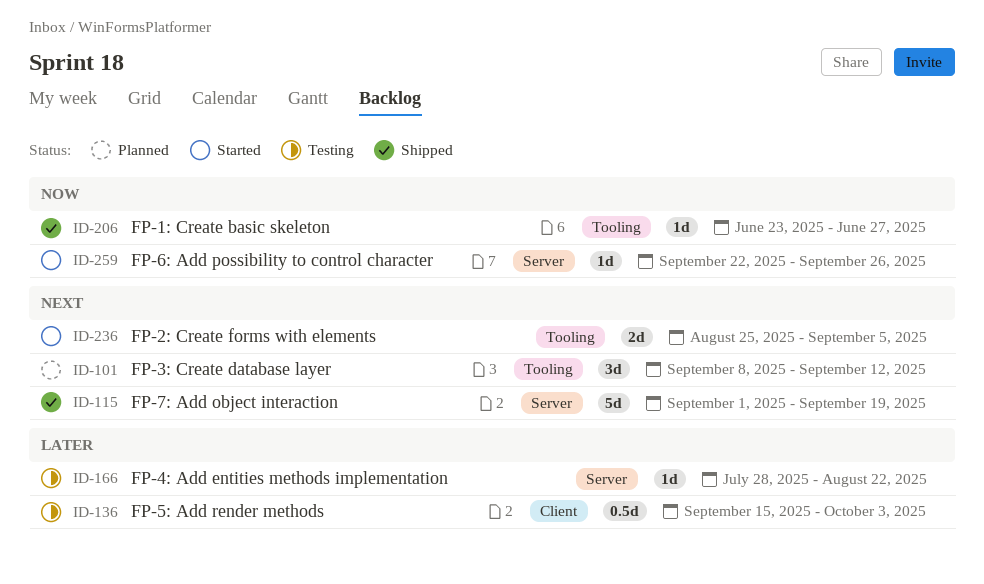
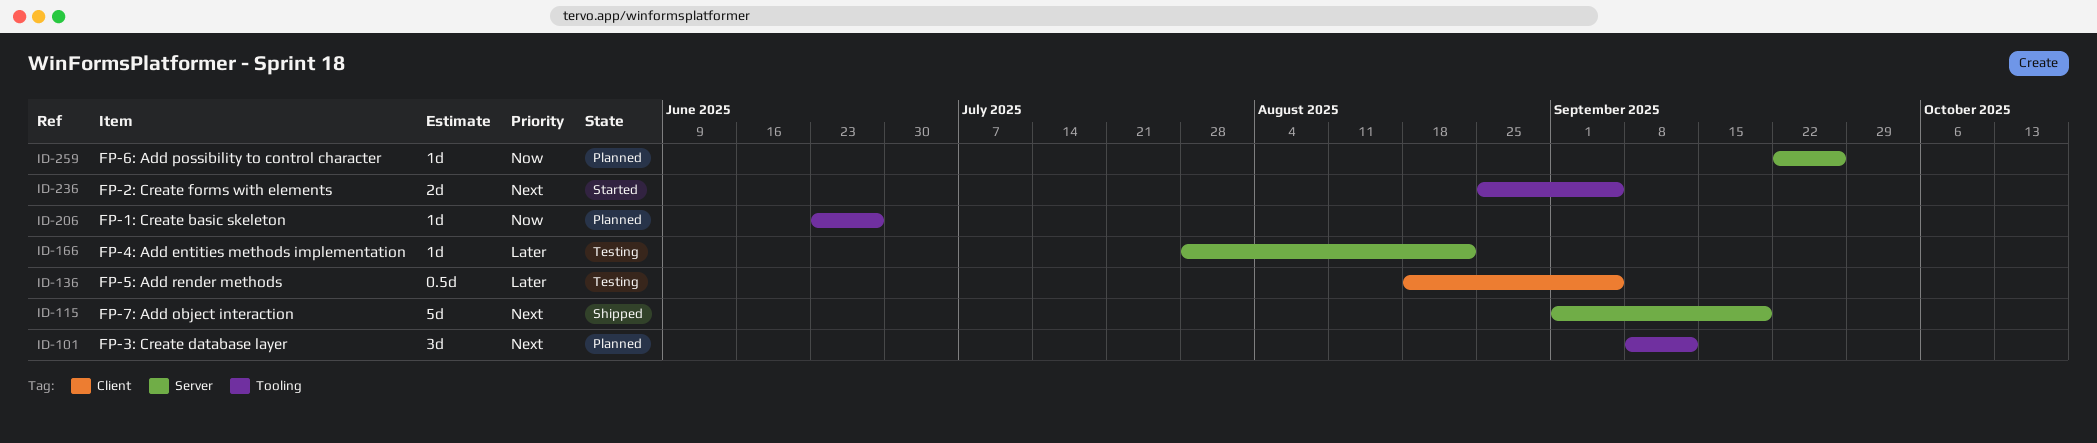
ID-136, start: Sep 15 -> Aug 18
ID-136, due: Oct 3 -> Sep 5
ID-206, status: Shipped -> Planned
ID-259, status: Started -> Planned

